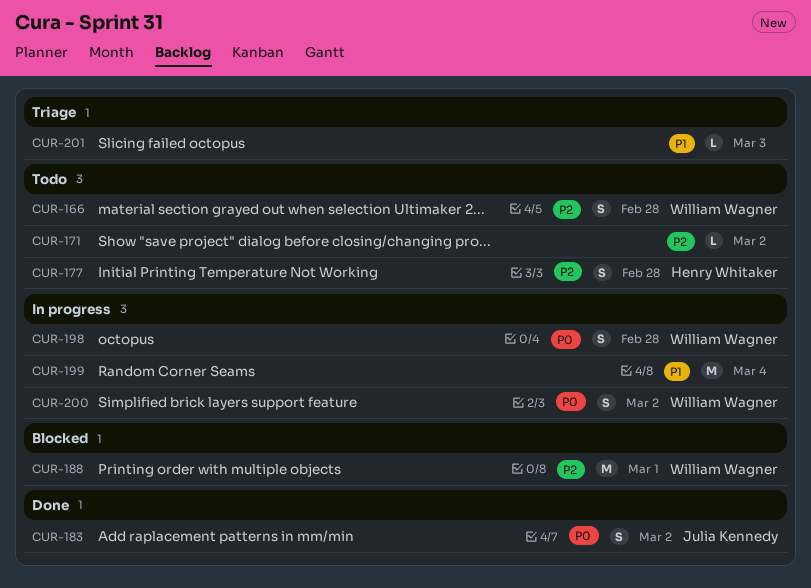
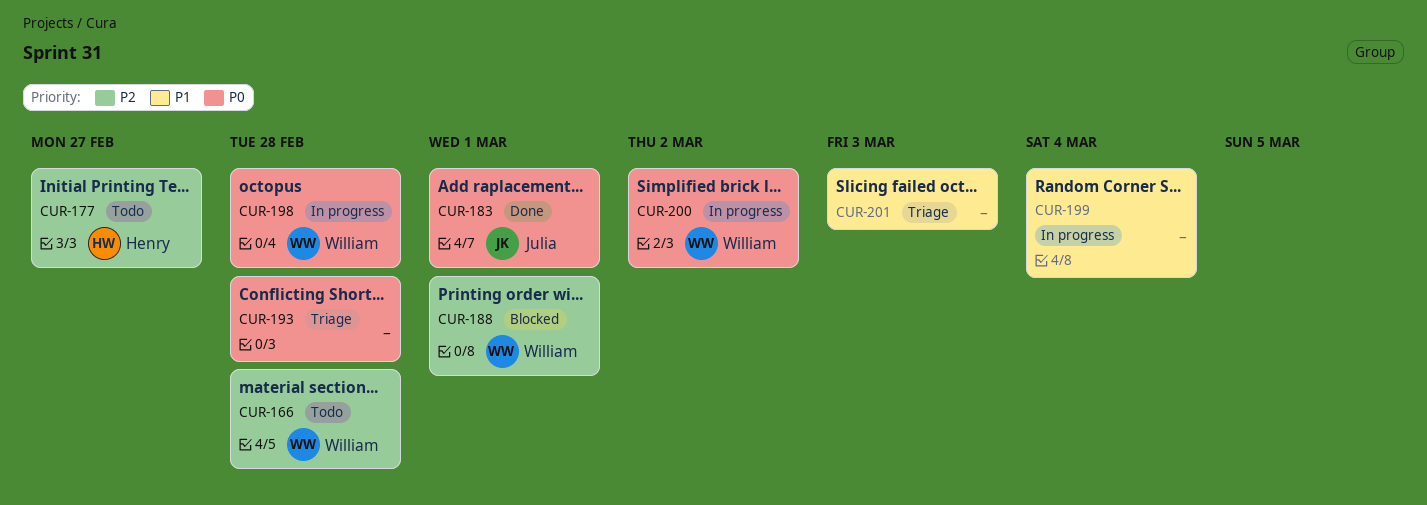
CUR-171: present -> none
CUR-177, due: Feb 28 -> Feb 27
CUR-183, due: Mar 2 -> Mar 1
CUR-193: none -> present

